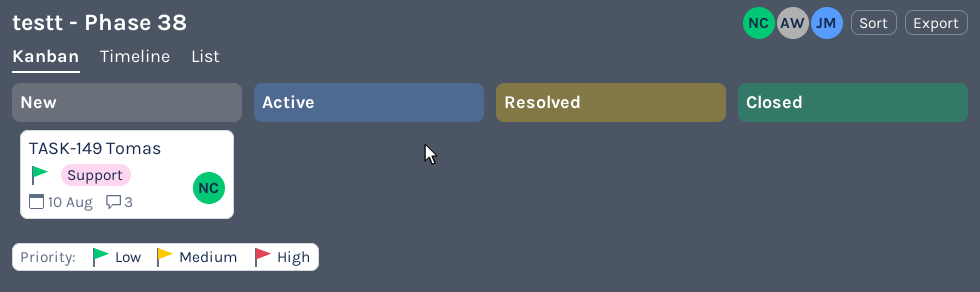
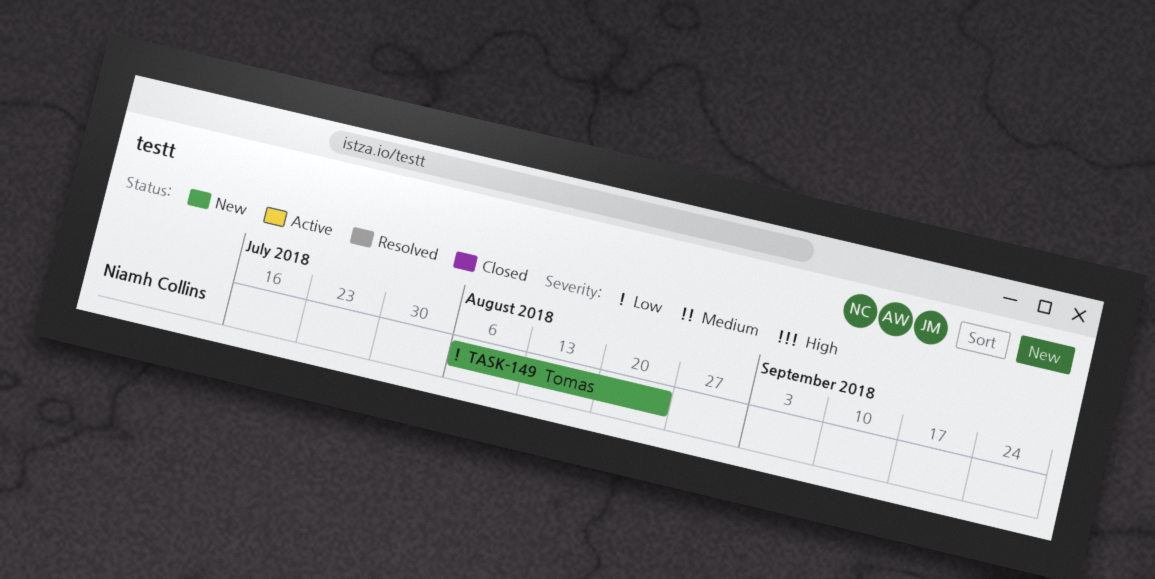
TASK-149, due: Aug 10 -> Aug 24

